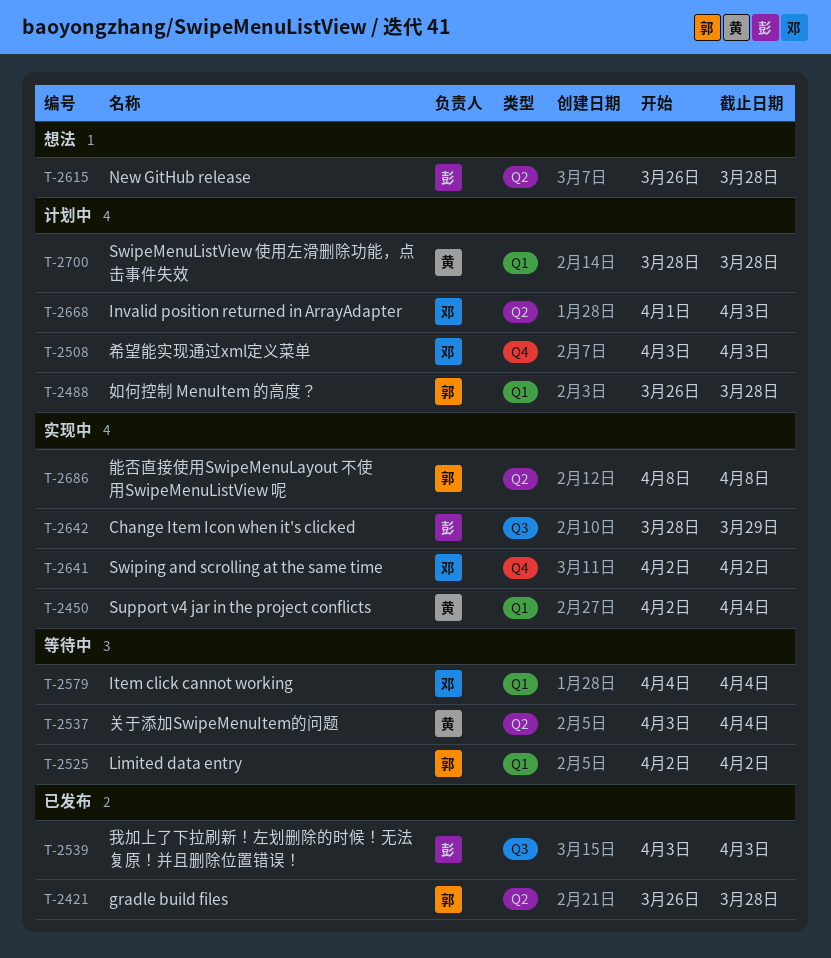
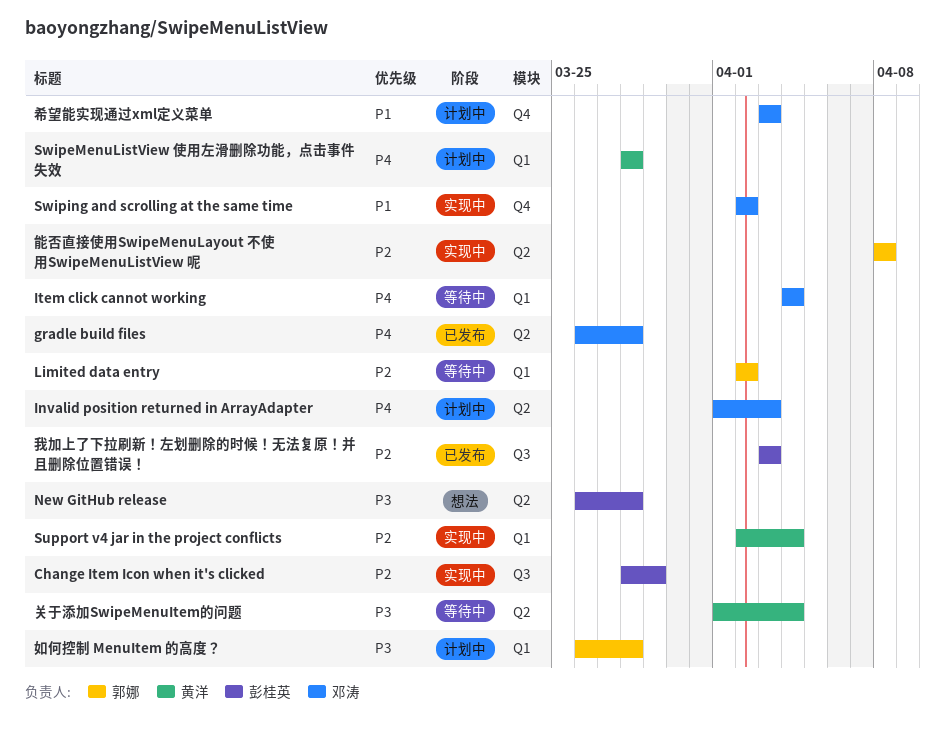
gradle build files, owner: 郭娜 -> 邓涛
关于添加SwipeMenuItem的问题, start: Apr 3 -> Apr 1

